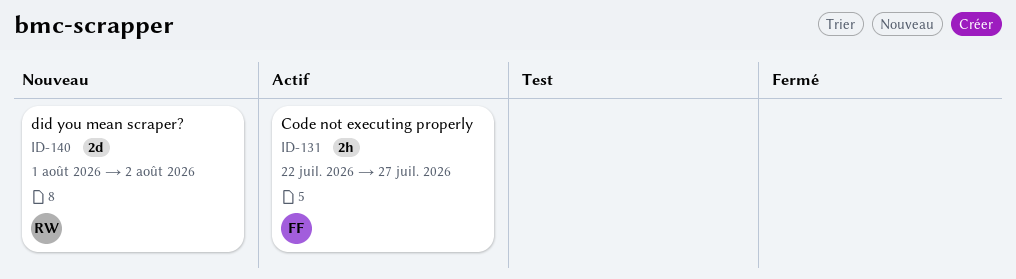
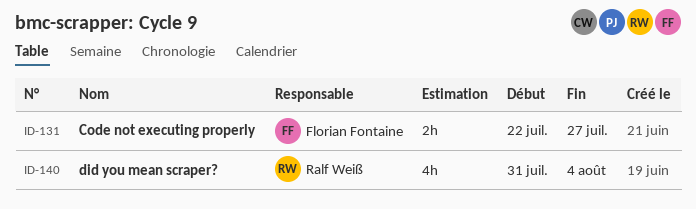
ID-140, estimate: 2d -> 4h
ID-140, start: Aug 1 -> Jul 31
ID-140, due: Aug 2 -> Aug 4

